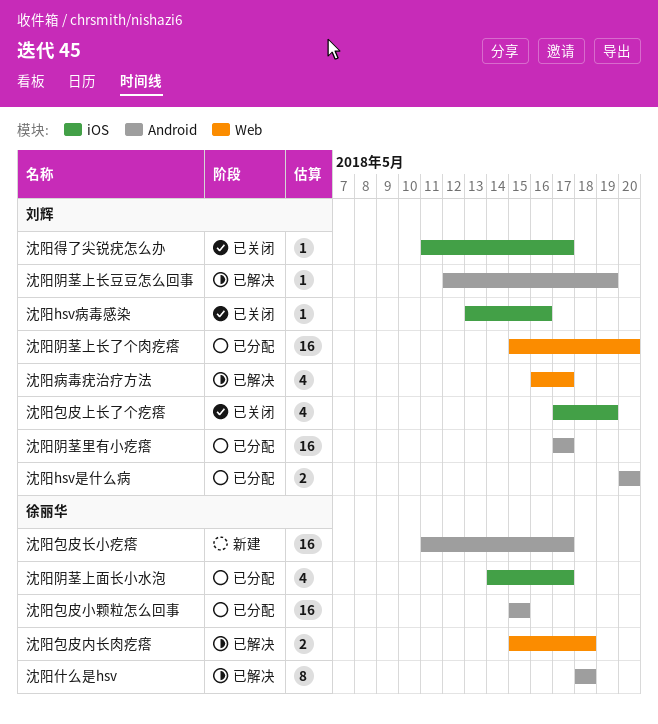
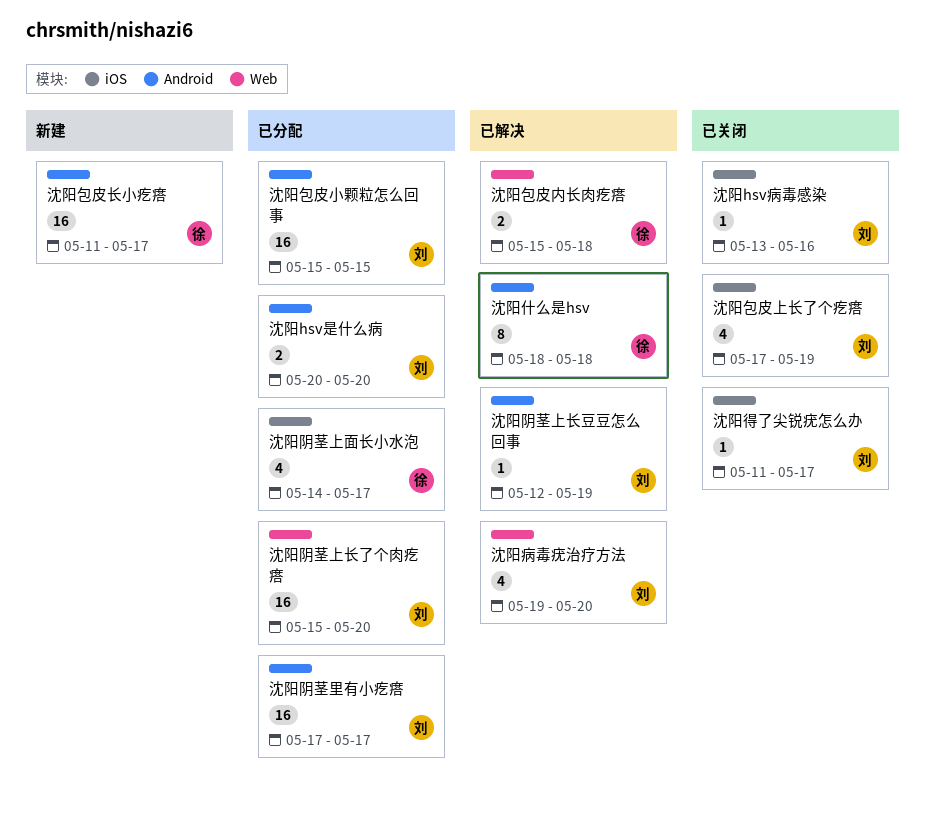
沈阳包皮小颗粒怎么回事, owner: 徐丽华 -> 刘辉
沈阳病毒疣治疗方法, start: May 16 -> May 19
沈阳病毒疣治疗方法, due: May 17 -> May 20

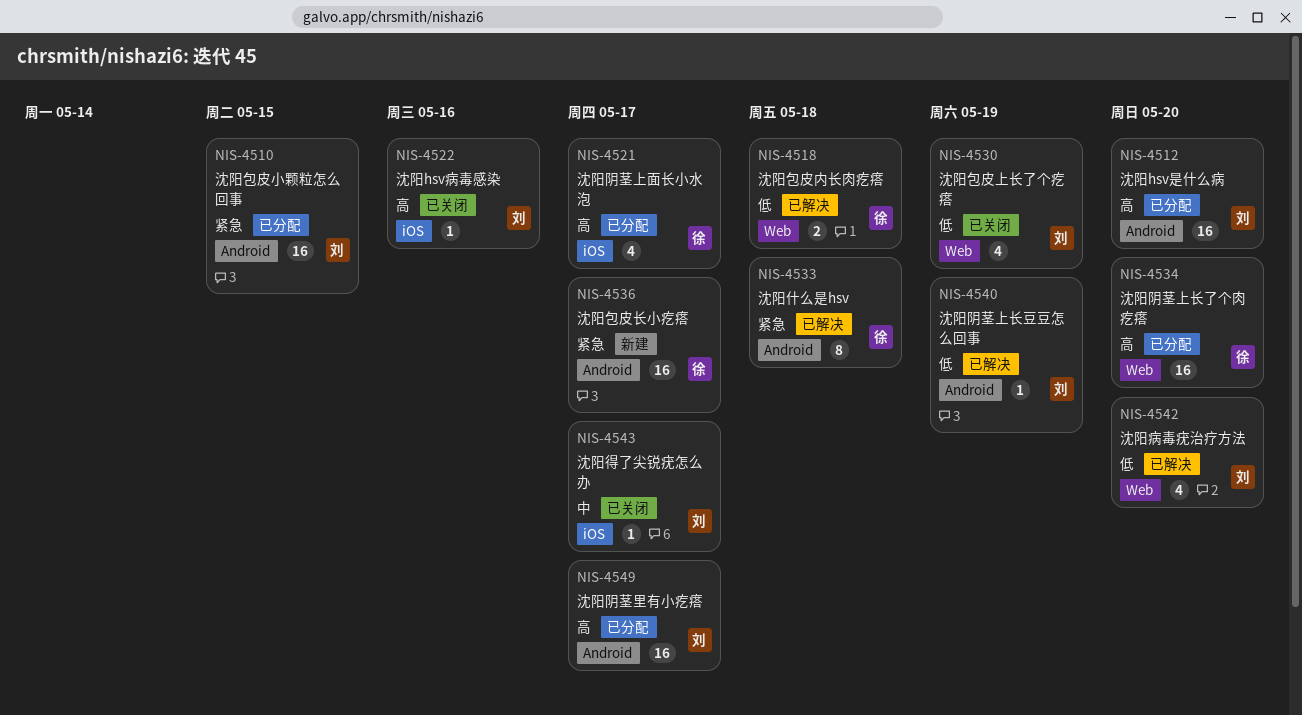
沈阳hsv是什么病, estimate: 2 -> 16
沈阳包皮上长了个疙瘩, label: iOS -> Web
沈阳阴茎上长了个肉疙瘩, owner: 刘 -> 徐

